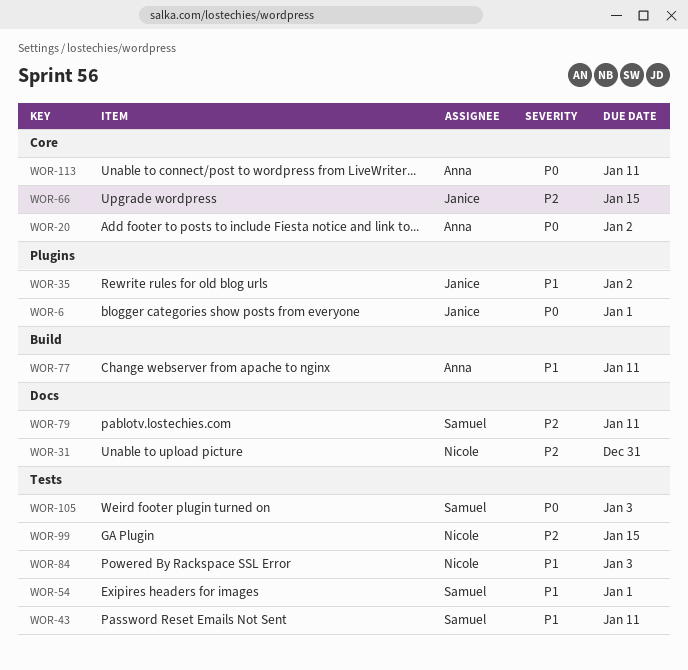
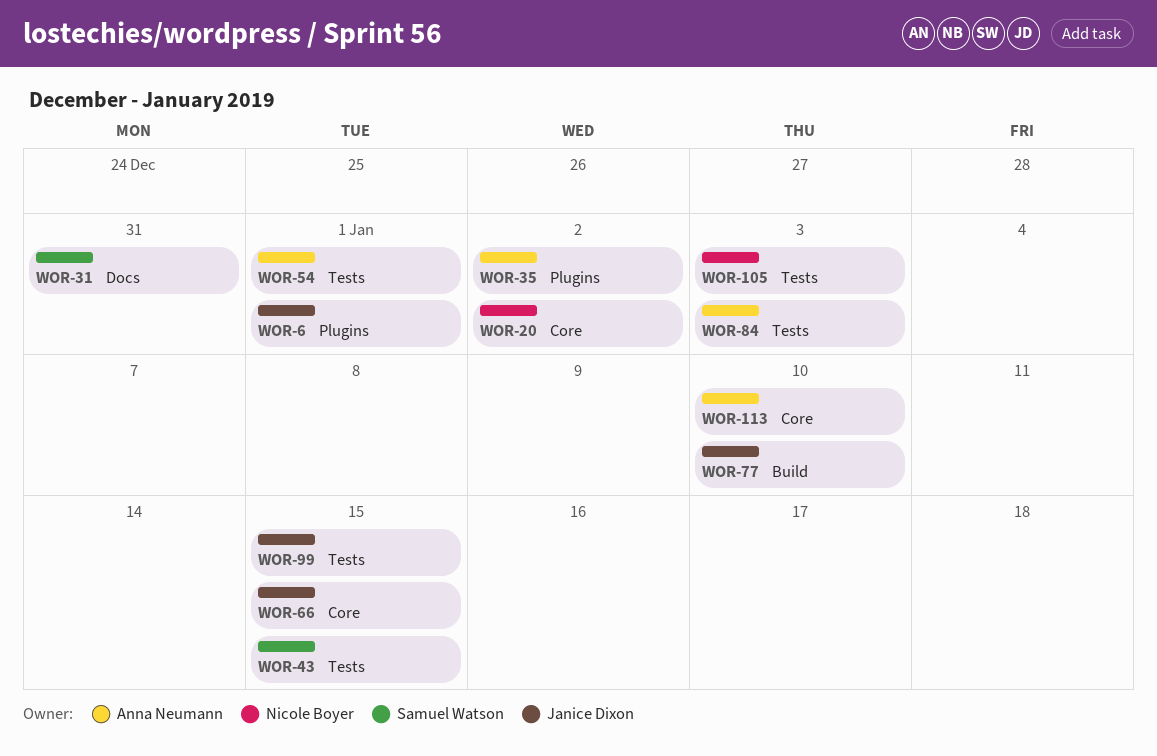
WOR-20, owner: Anna Neumann -> Nicole Boyer
WOR-31, owner: Nicole Boyer -> Samuel Watson
WOR-35, owner: Janice Dixon -> Anna Neumann
WOR-43, due: Jan 11 -> Jan 15
WOR-54, owner: Samuel Watson -> Anna Neumann
WOR-77, owner: Anna Neumann -> Janice Dixon
WOR-77, due: Jan 11 -> Jan 10
WOR-79: present -> none
WOR-84, owner: Nicole Boyer -> Anna Neumann
WOR-99, owner: Nicole Boyer -> Janice Dixon
WOR-105, owner: Samuel Watson -> Nicole Boyer
WOR-113, due: Jan 11 -> Jan 10

